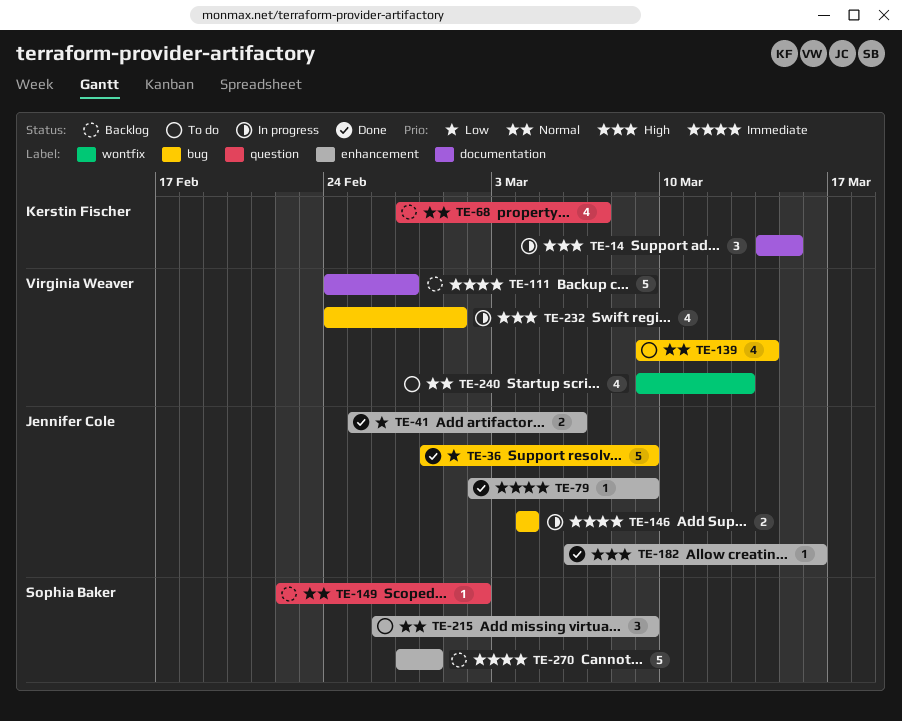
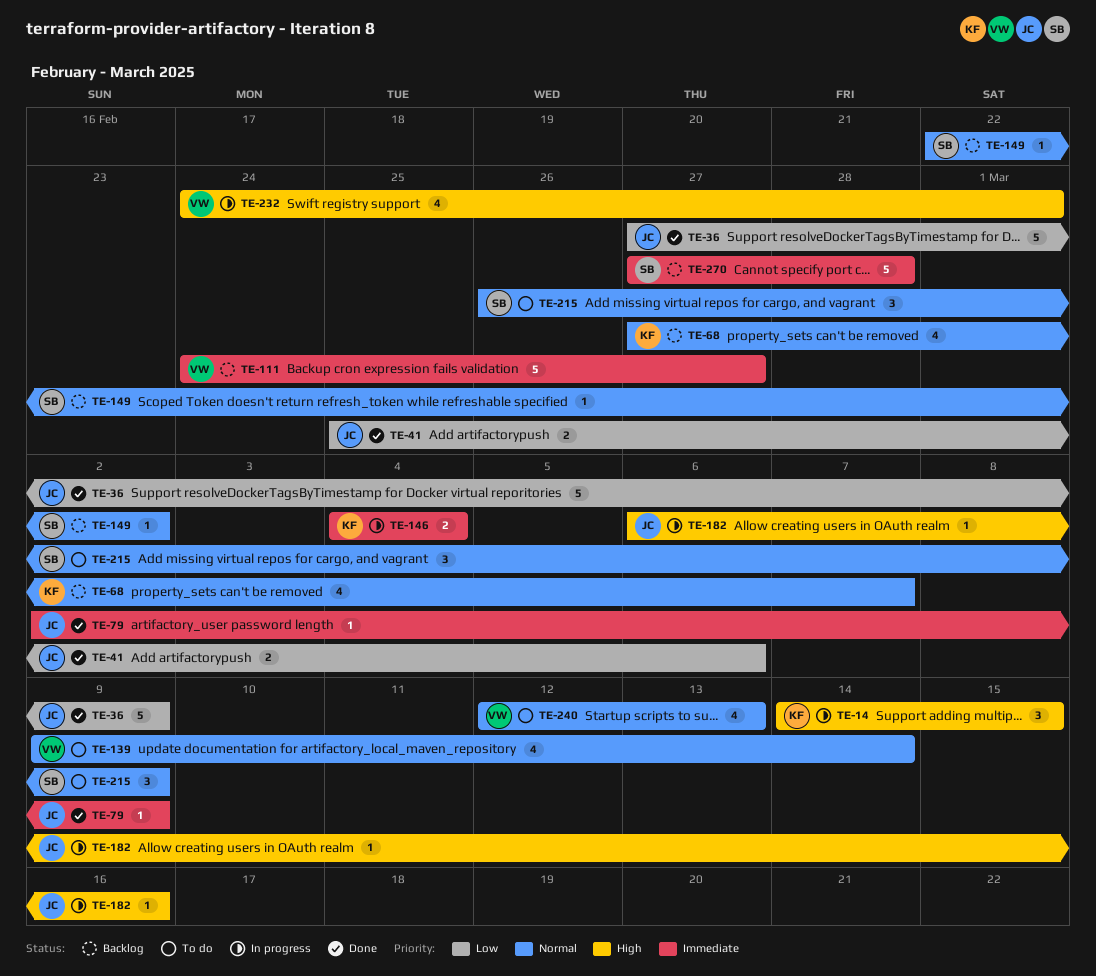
TE-36, start: Feb 28 -> Feb 27
TE-146, owner: Jennifer Cole -> Kerstin Fischer
TE-182, status: Done -> In progress
TE-240, start: Mar 9 -> Mar 12

